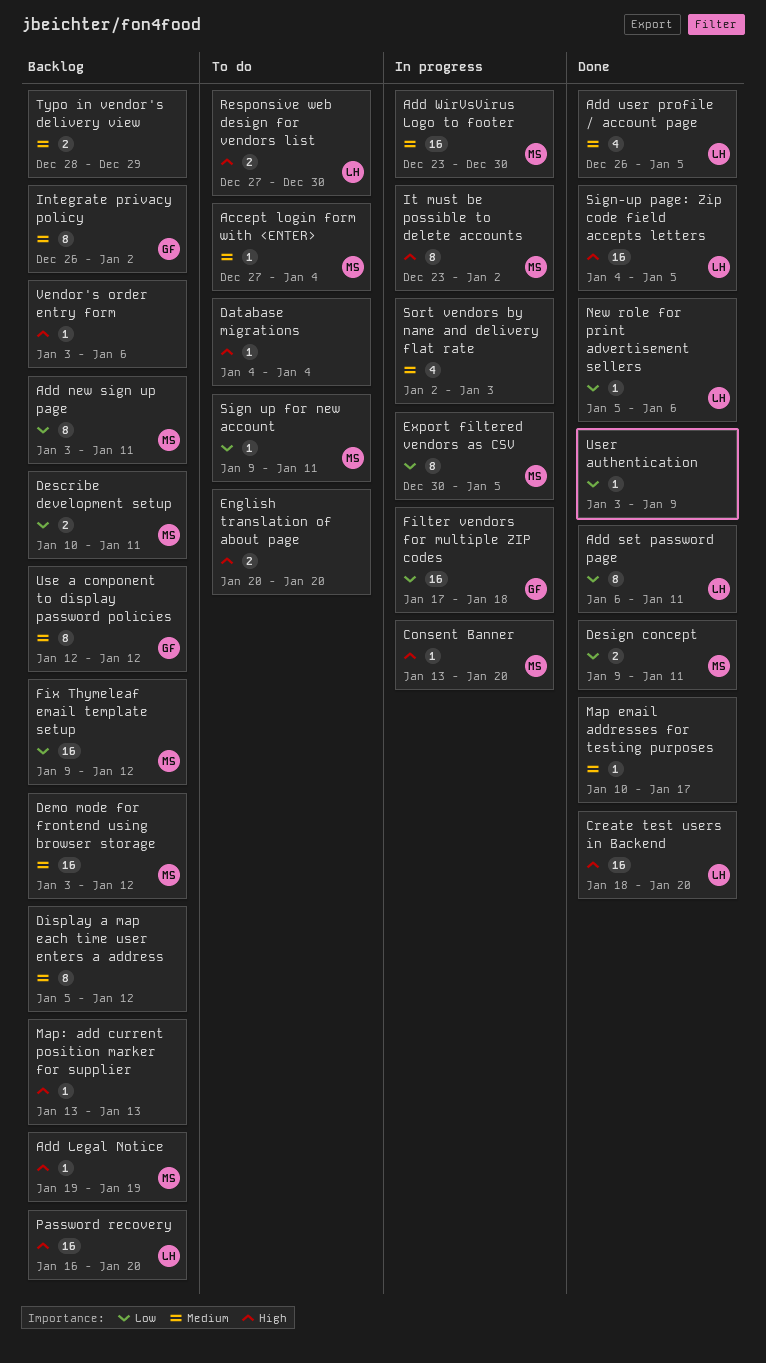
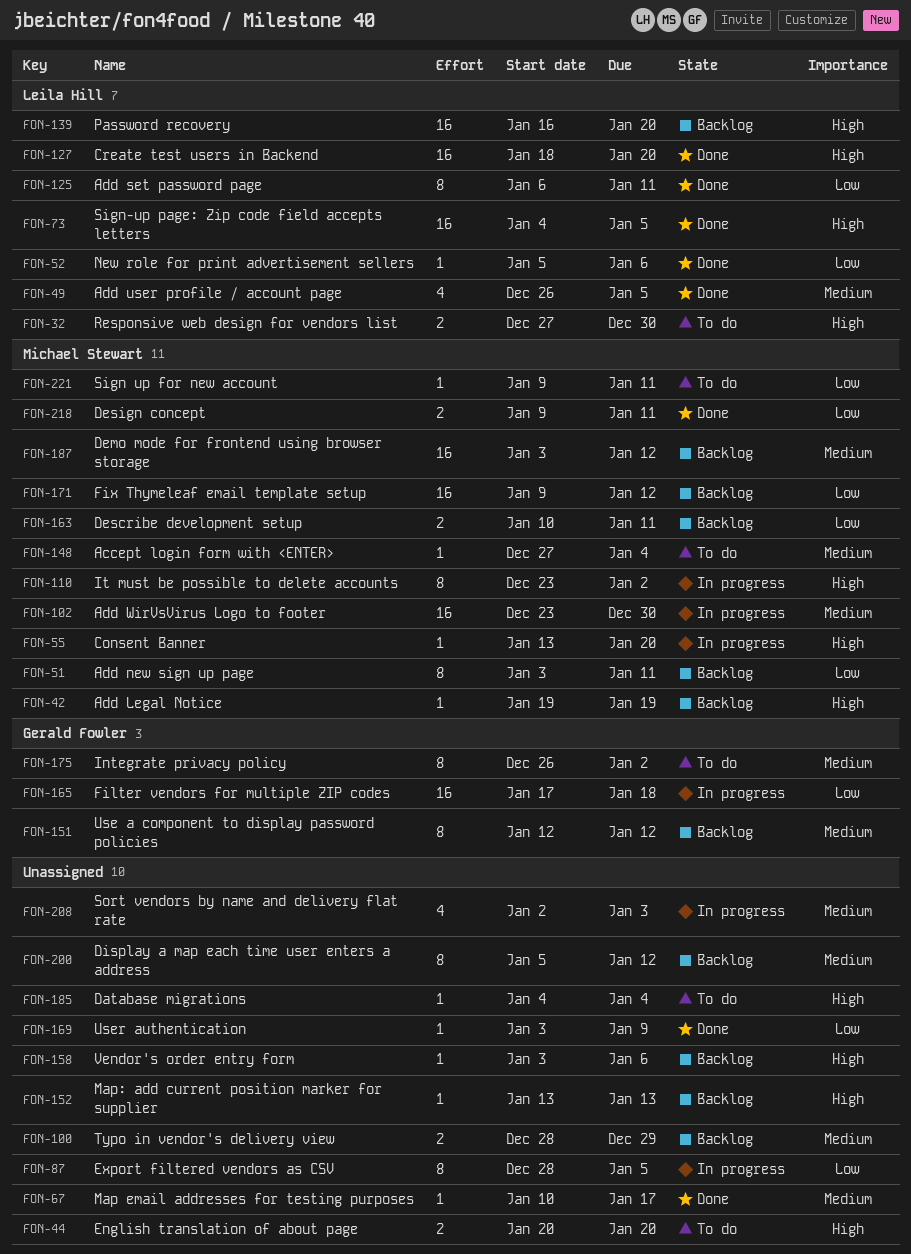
Export filtered vendors as CSV, owner: Michael Stewart -> none
Export filtered vendors as CSV, start: Dec 30 -> Dec 28
Integrate privacy policy, status: Backlog -> To do

